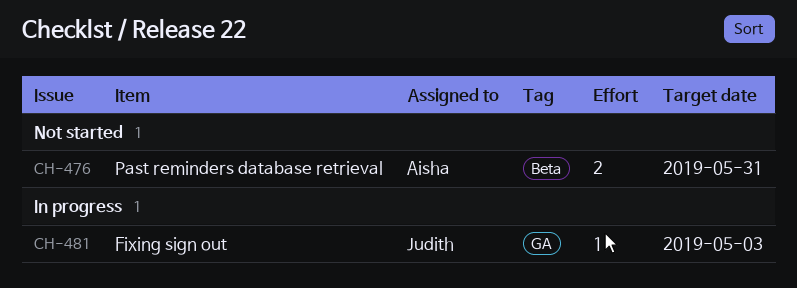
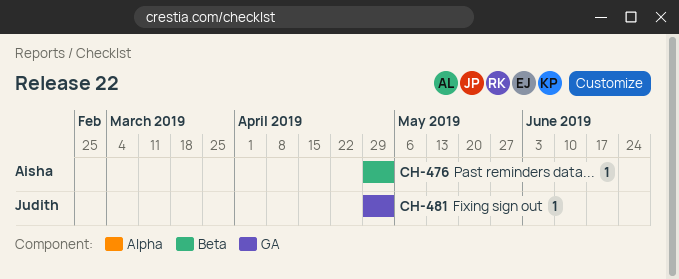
CH-476, estimate: 2 -> 1
CH-476, due: May 31 -> May 3

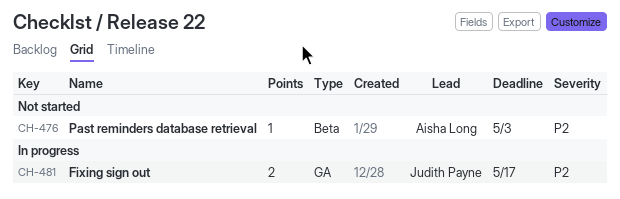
CH-481, estimate: 1 -> 2
CH-481, due: May 3 -> May 17

